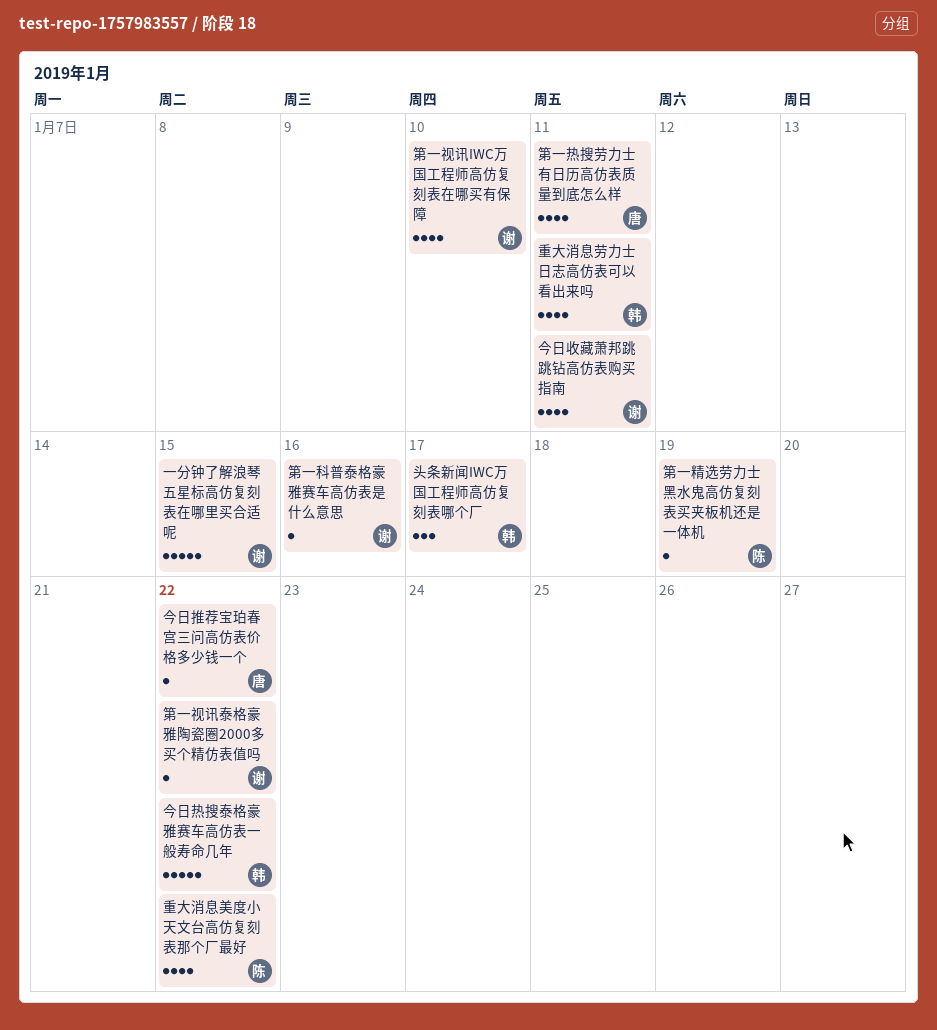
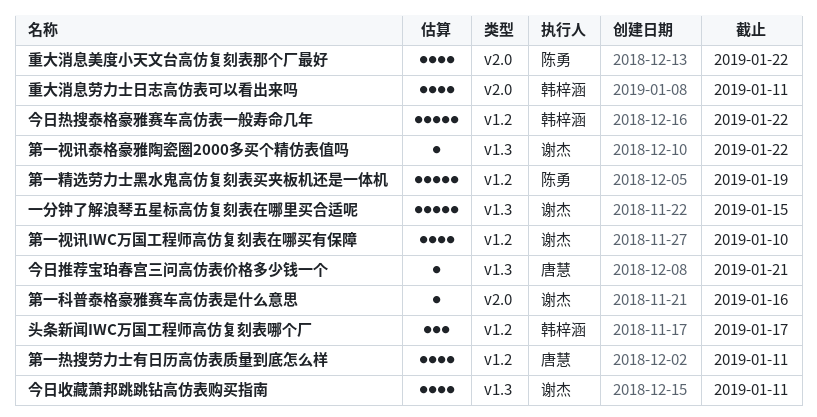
今日推荐宝珀春宫三问高仿表价格多少钱一个, due: Jan 22 -> Jan 21
第一精选劳力士黑水鬼高仿复刻表买夹板机还是一体机, estimate: 1 -> 5

